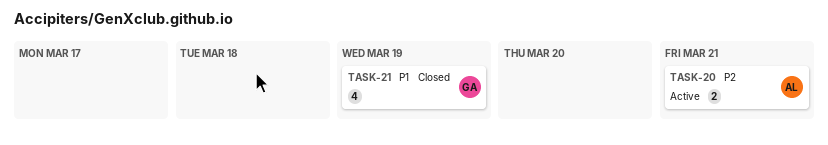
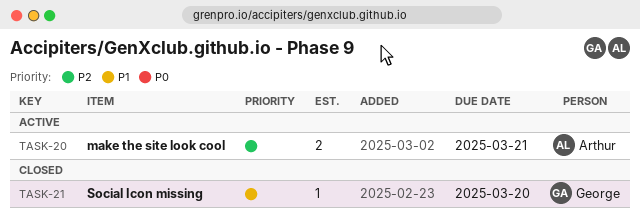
TASK-21, estimate: 4 -> 1
TASK-21, due: Mar 19 -> Mar 20

